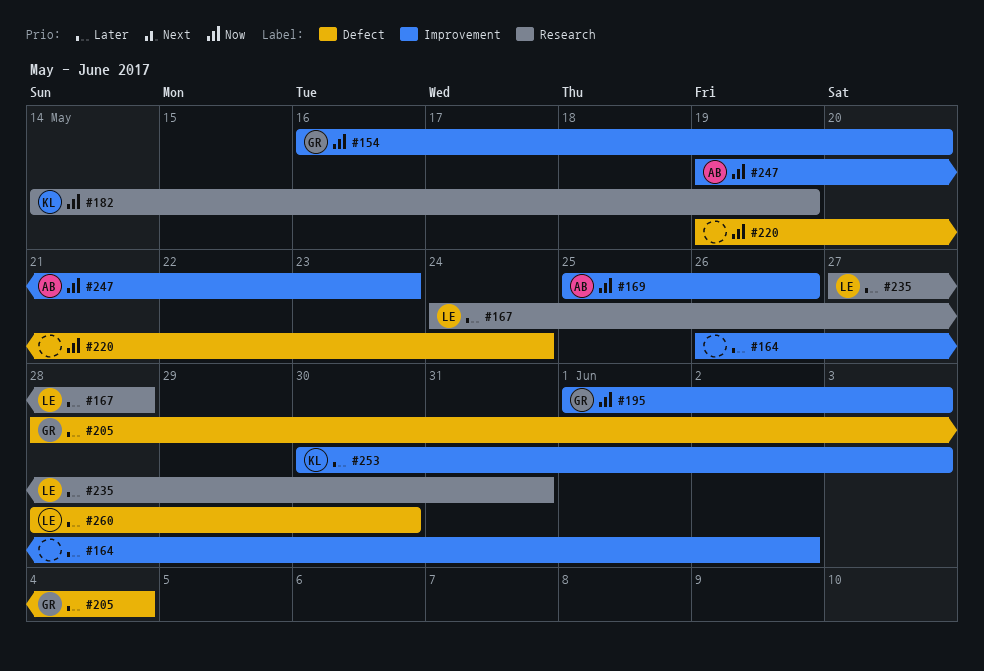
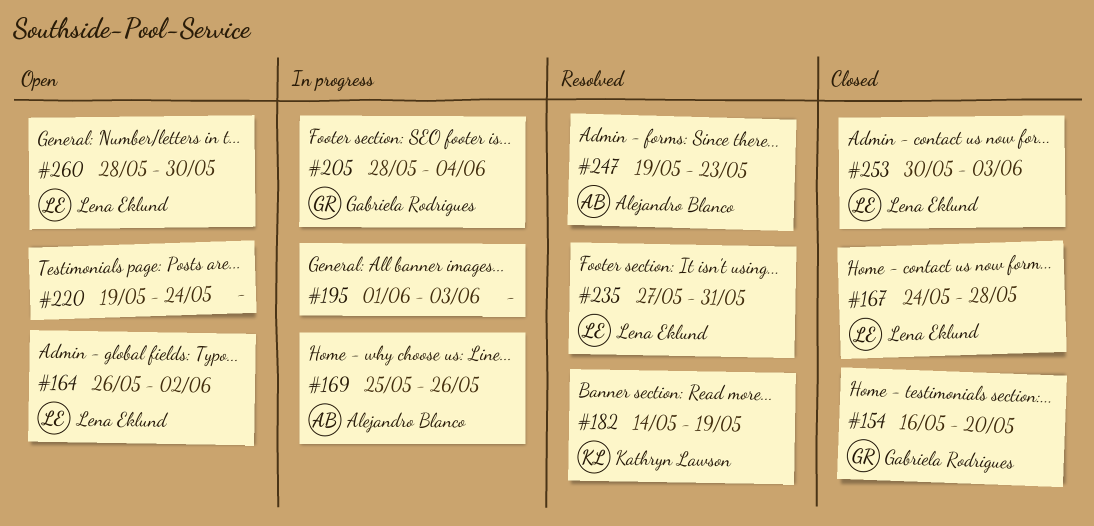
#164, owner: none -> Lena Eklund
#195, owner: Gabriela Rodrigues -> none
#253, owner: Kathryn Lawson -> Lena Eklund

